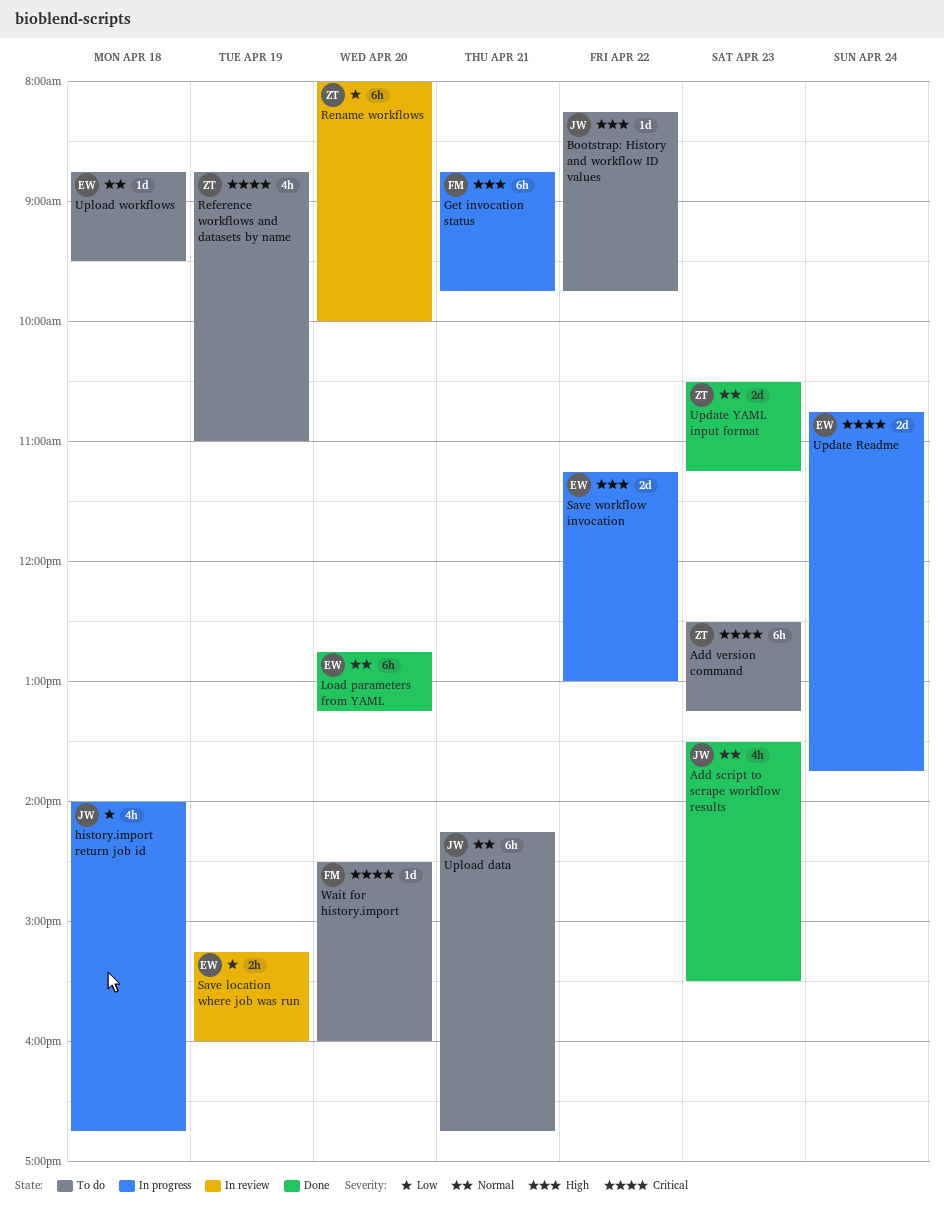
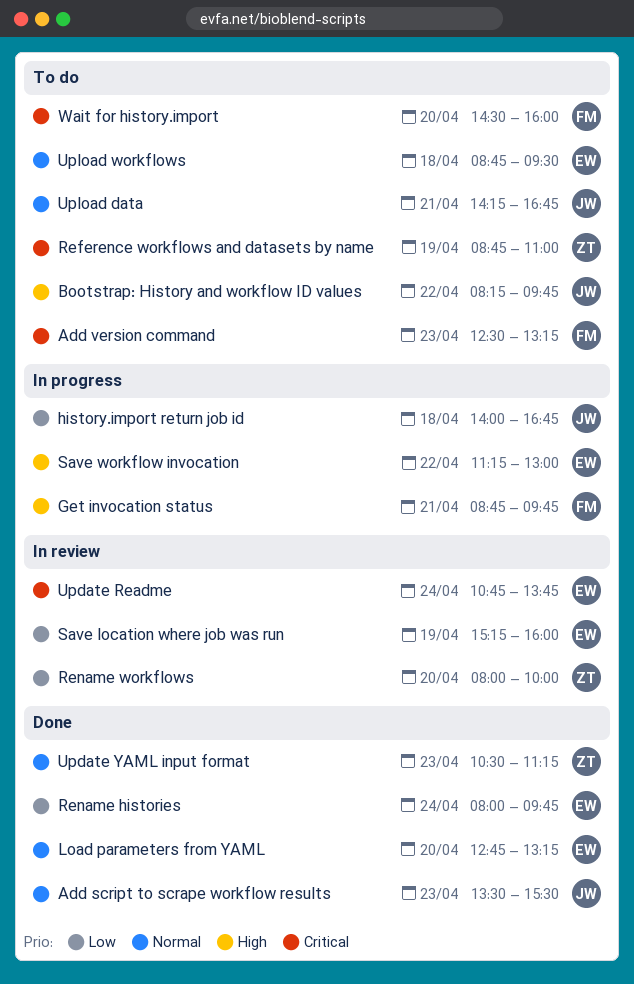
Add version command, owner: ZT -> FM
Rename histories: none -> present
Update Readme, status: In progress -> In review

